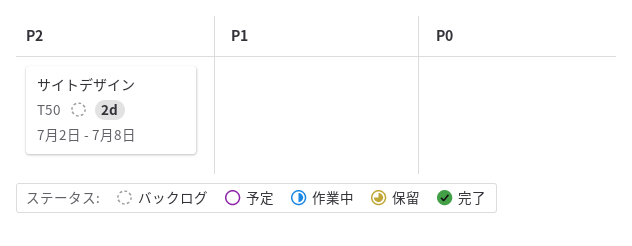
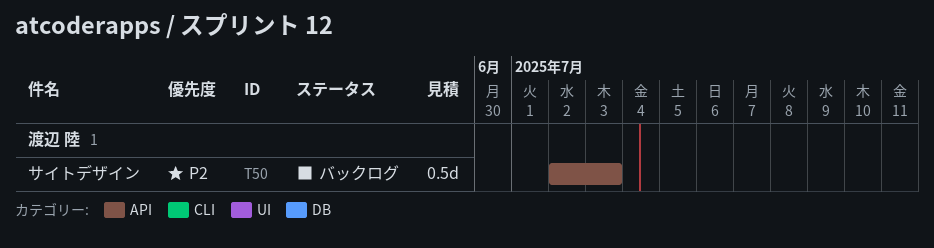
T50, estimate: 2d -> 0.5d
T50, due: Jul 8 -> Jul 3

